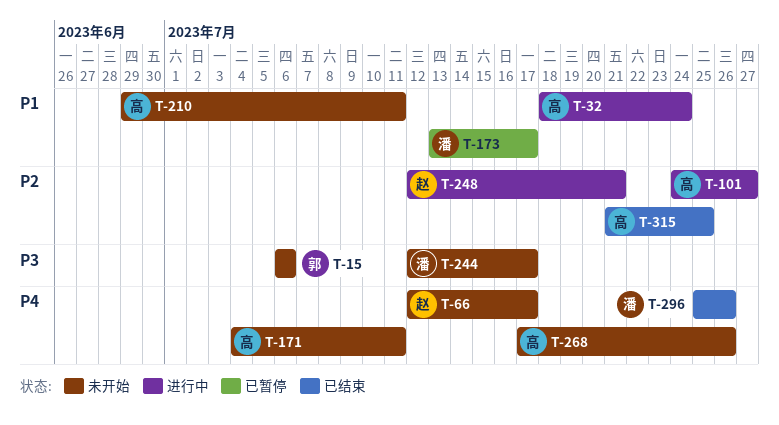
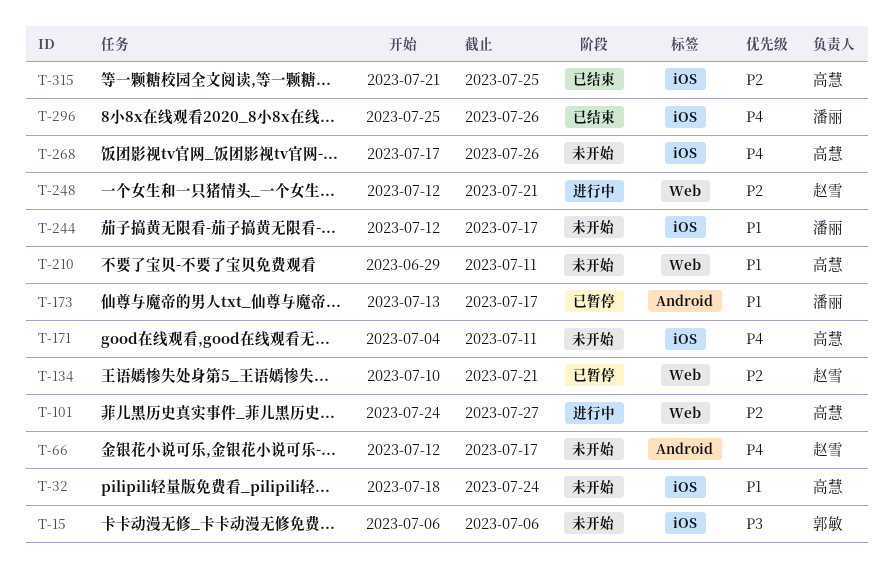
T-32, status: 进行中 -> 未开始
T-134: none -> present
T-244, priority: P3 -> P1

